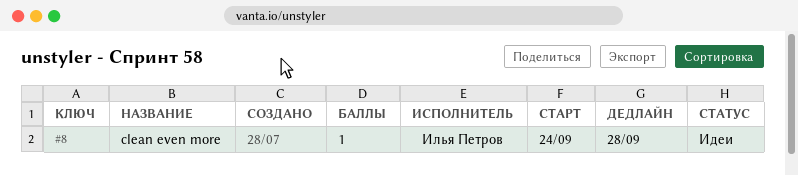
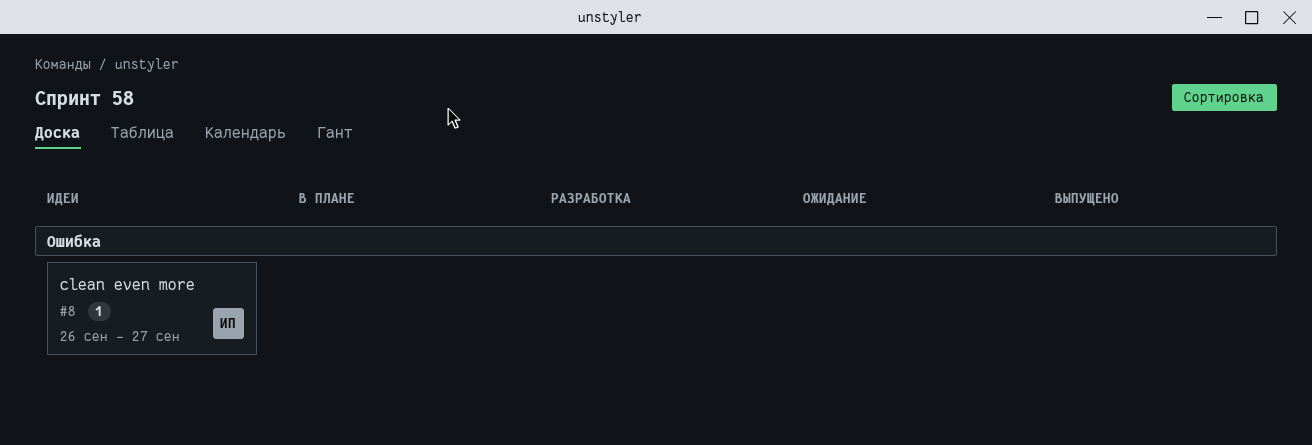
#8, start: Sep 24 -> Sep 26
#8, due: Sep 28 -> Sep 27

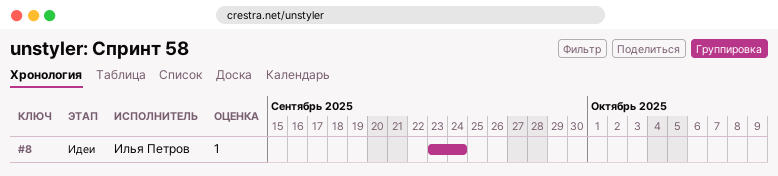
#8, start: Sep 26 -> Sep 23
#8, due: Sep 27 -> Sep 24

